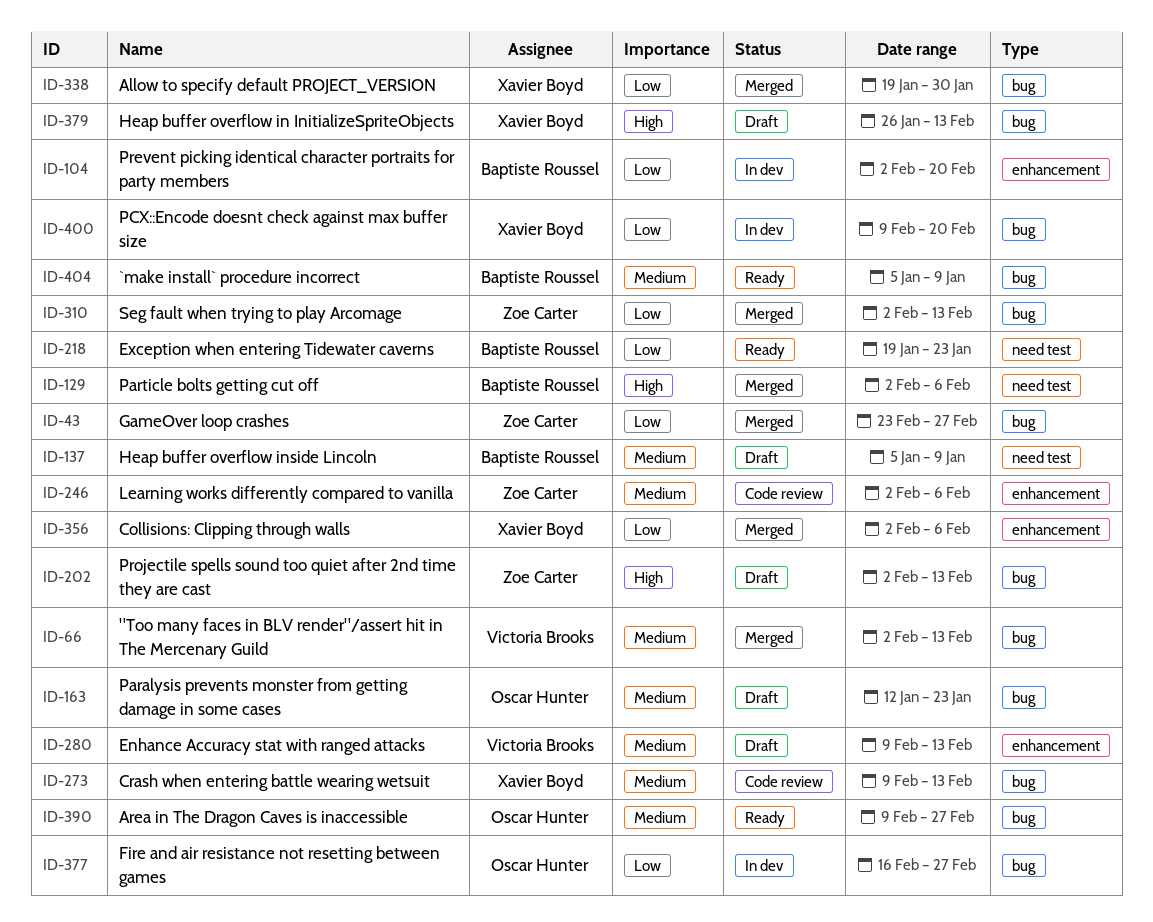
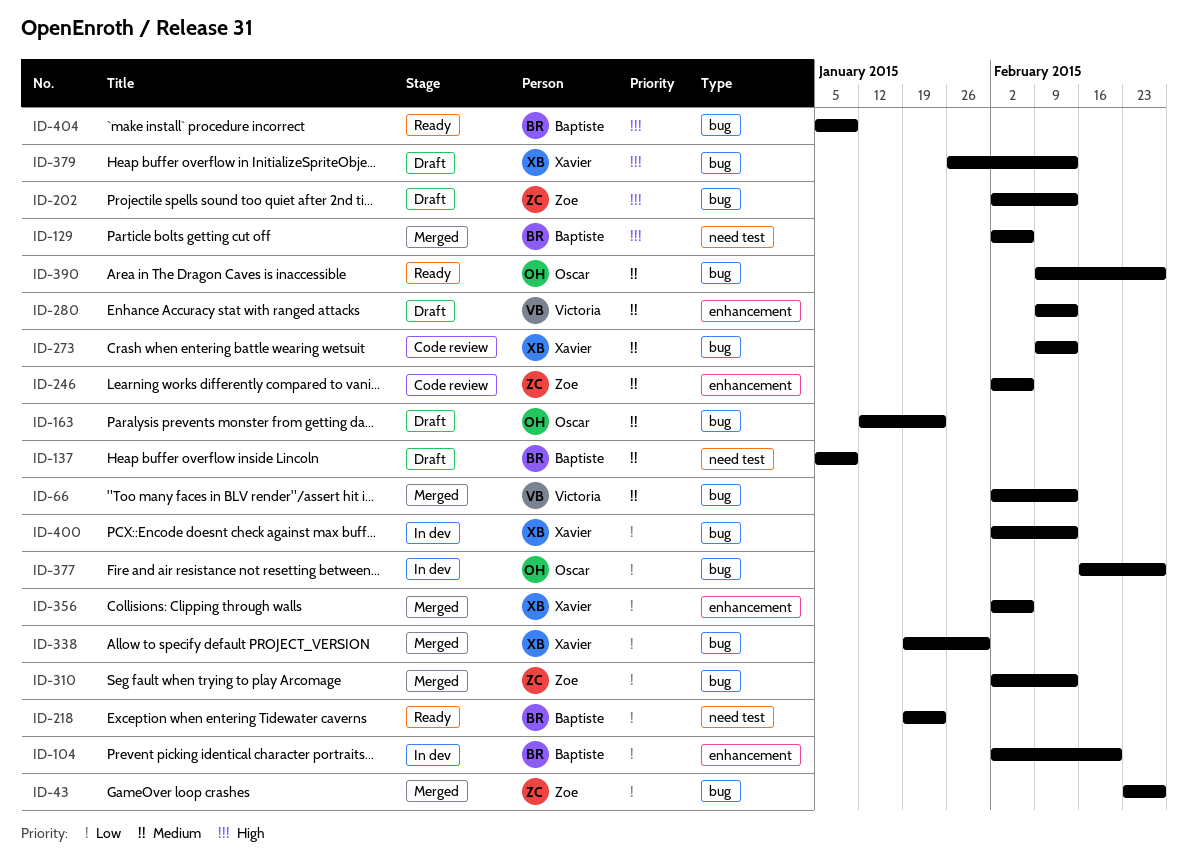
ID-400, start: Feb 9 -> Feb 2
ID-400, due: Feb 20 -> Feb 13
ID-404, priority: Medium -> High

